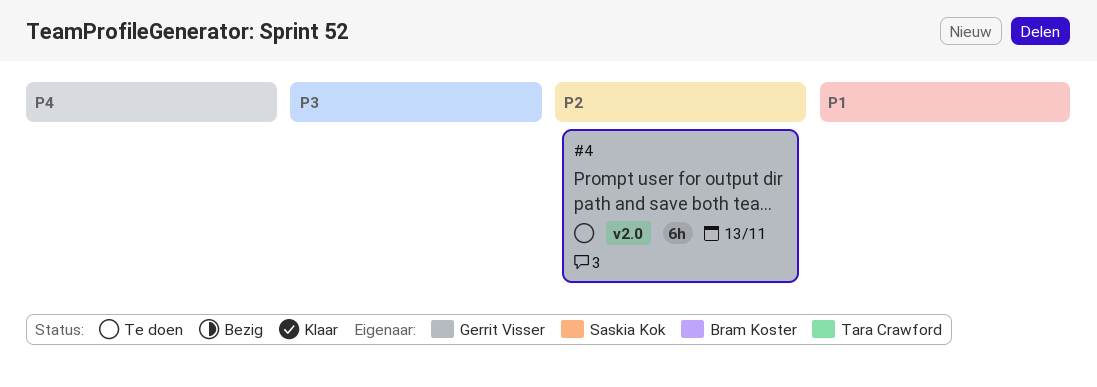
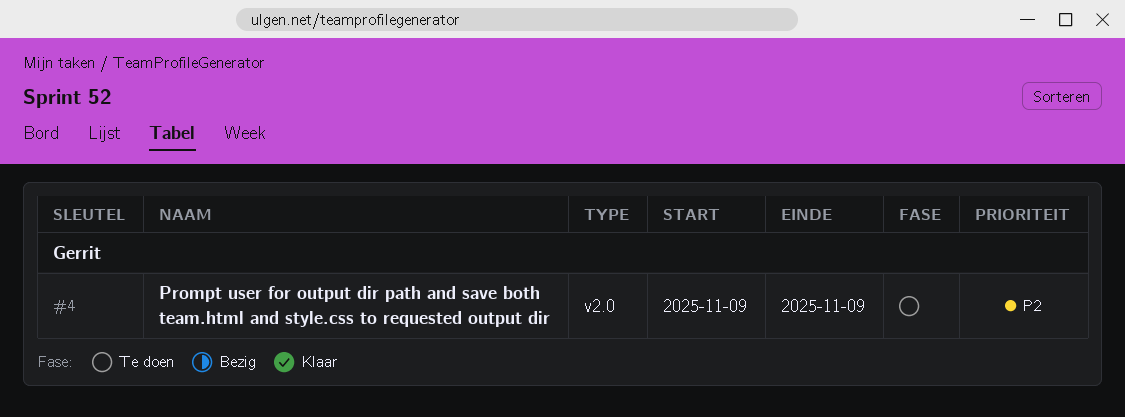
#4, due: Nov 13 -> Nov 9

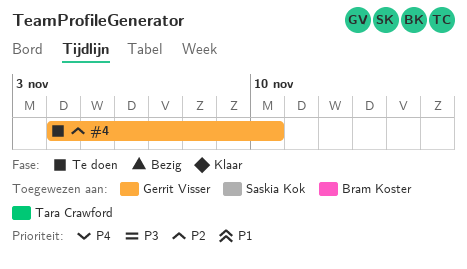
#4, start: Nov 9 -> Nov 4
#4, due: Nov 9 -> Nov 10

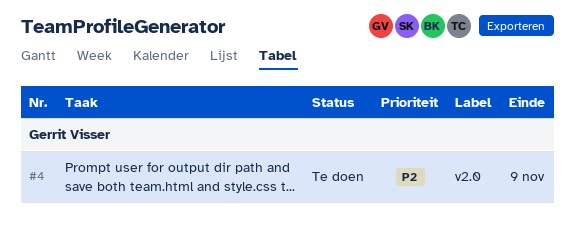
#4, due: Nov 10 -> Nov 9

